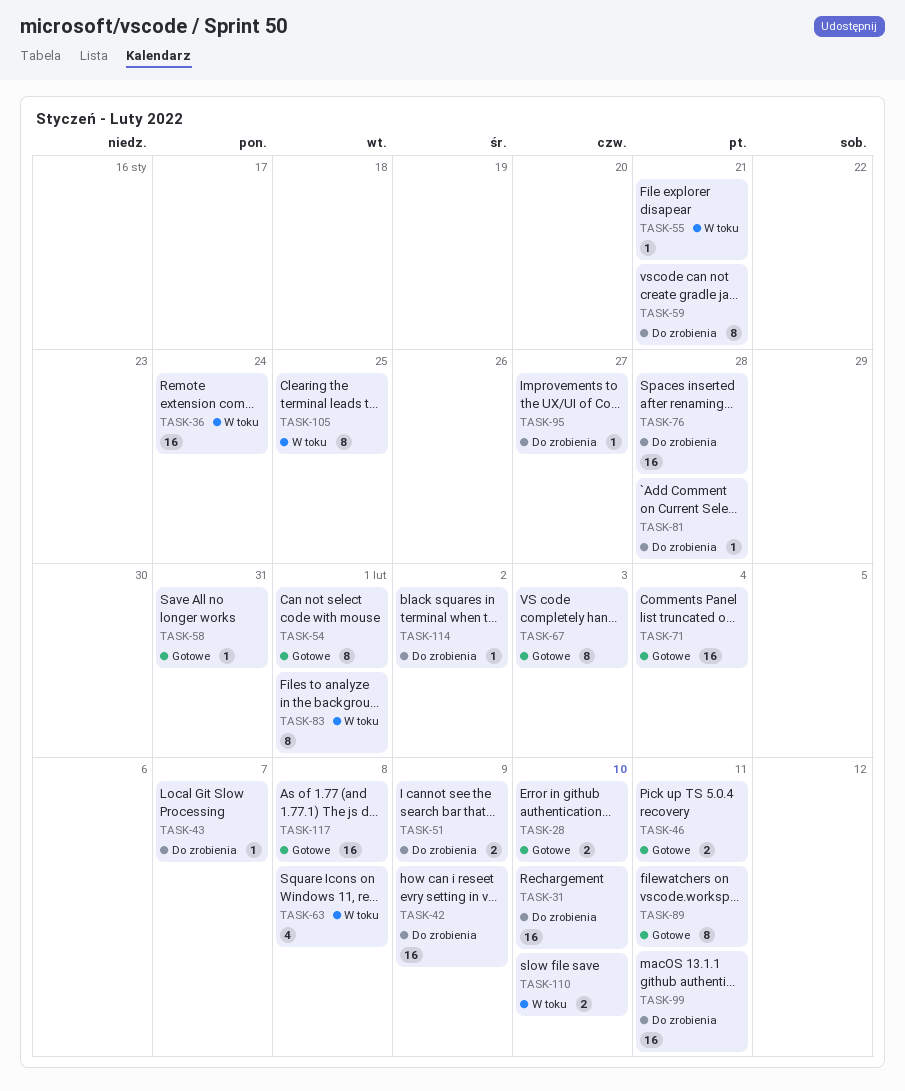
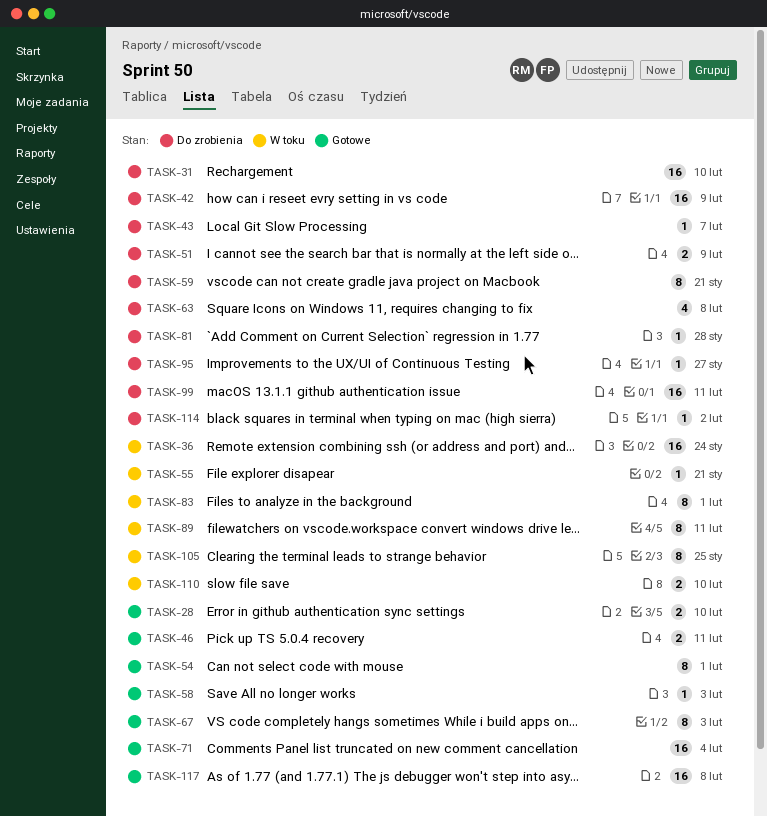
TASK-58, due: Jan 31 -> Feb 3
TASK-63, status: W toku -> Do zrobienia
TASK-76: present -> none
TASK-89, status: Gotowe -> W toku

